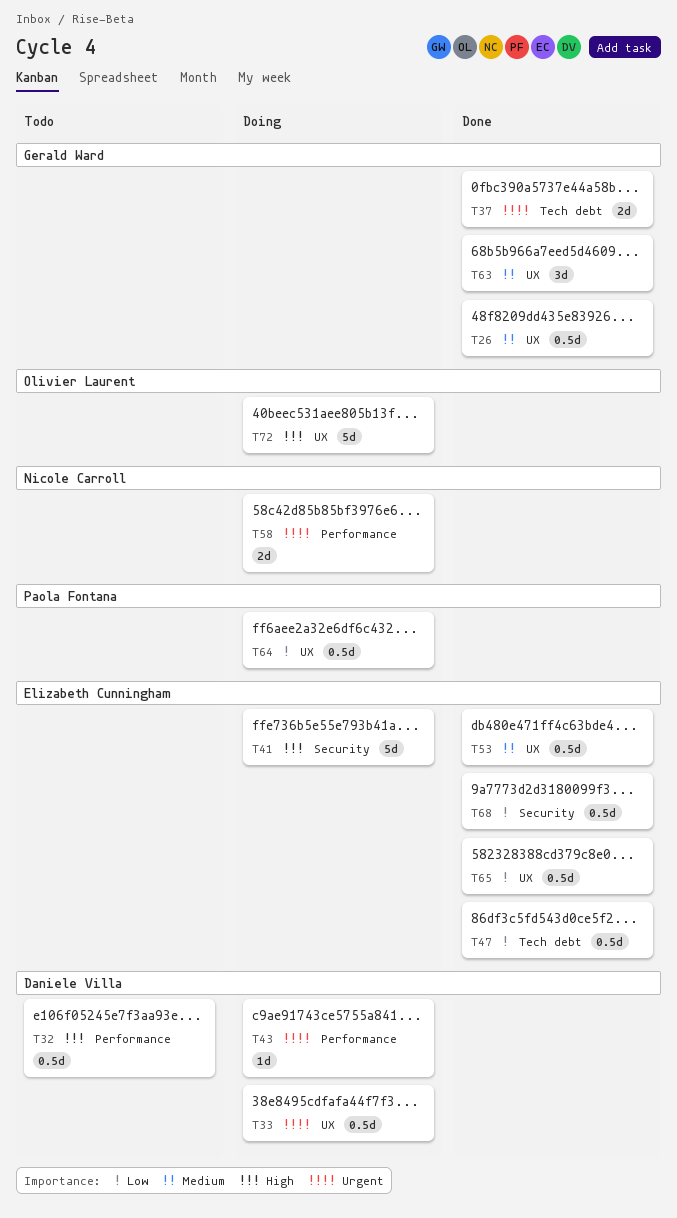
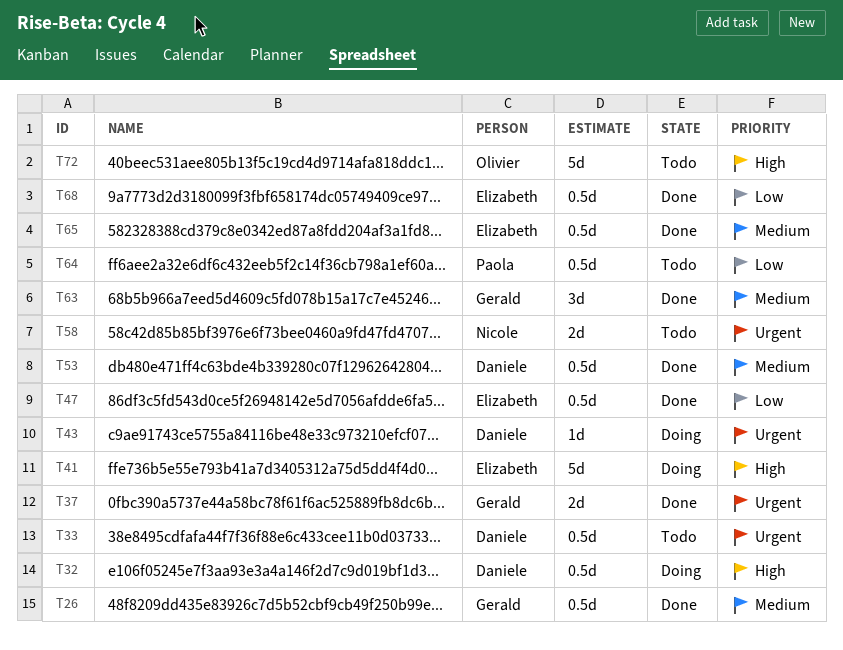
T32, status: Todo -> Doing
T33, status: Doing -> Todo
T53, owner: Elizabeth Cunningham -> Daniele Villa
T58, status: Doing -> Todo
T64, status: Doing -> Todo
T65, priority: Low -> Medium
T72, status: Doing -> Todo

